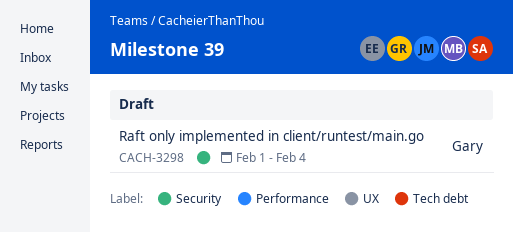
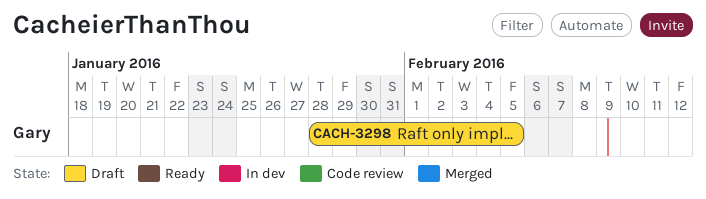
CACH-3298, start: Feb 1 -> Jan 28
CACH-3298, due: Feb 4 -> Feb 5

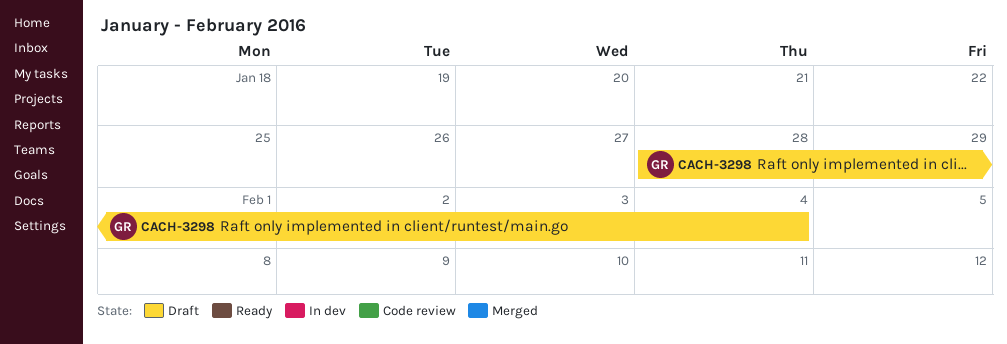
CACH-3298, due: Feb 5 -> Feb 4

